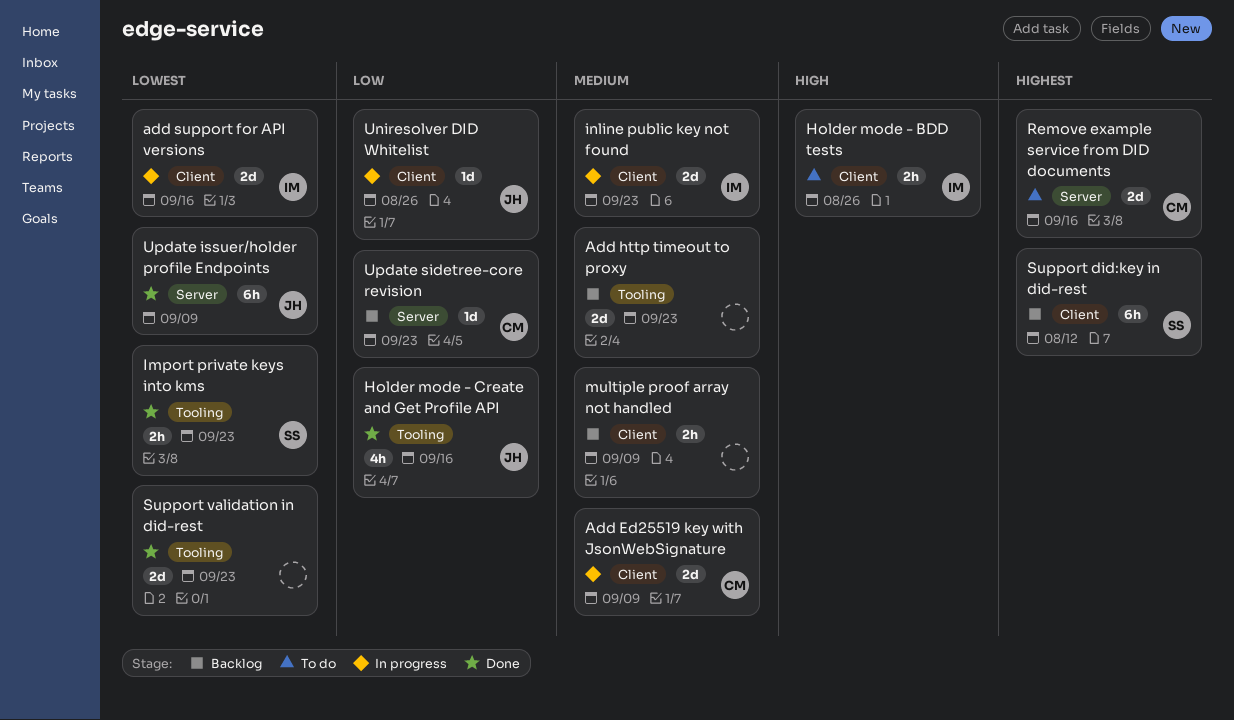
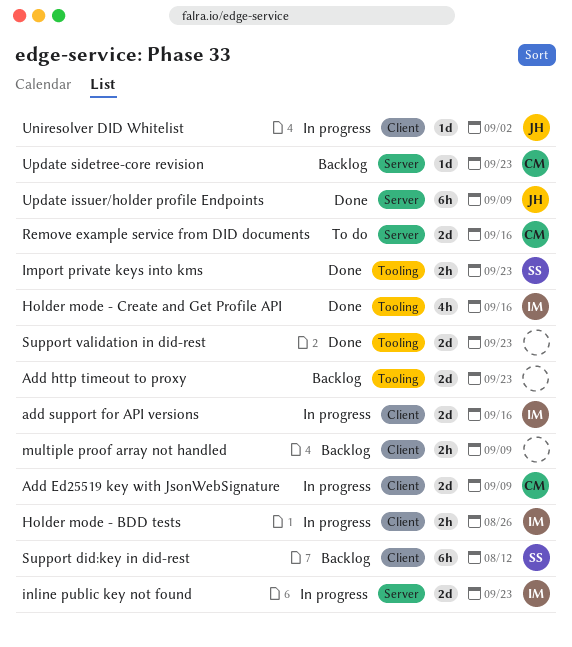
Holder mode - BDD tests, status: To do -> In progress
Holder mode - Create and Get Profile API, owner: JH -> IM
inline public key not found, label: Client -> Server
Uniresolver DID Whitelist, due: Aug 26 -> Sep 2

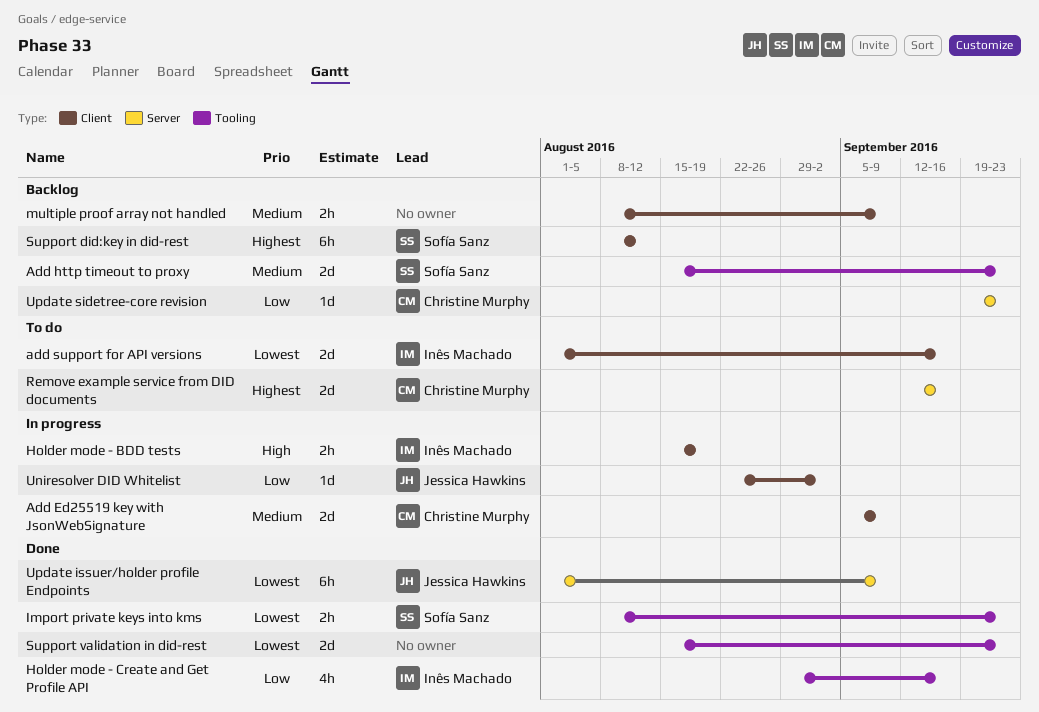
Add http timeout to proxy, owner: none -> Sofía Sanz
add support for API versions, status: In progress -> To do
Holder mode - BDD tests, due: Aug 26 -> Aug 19
inline public key not found: present -> none

